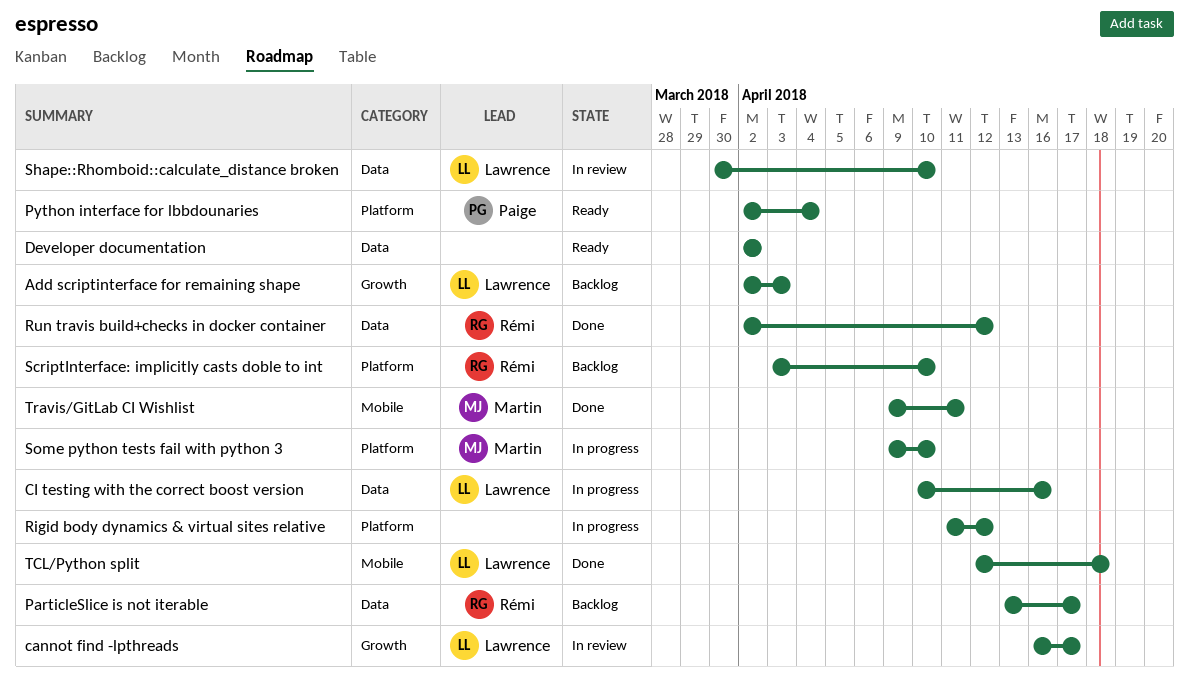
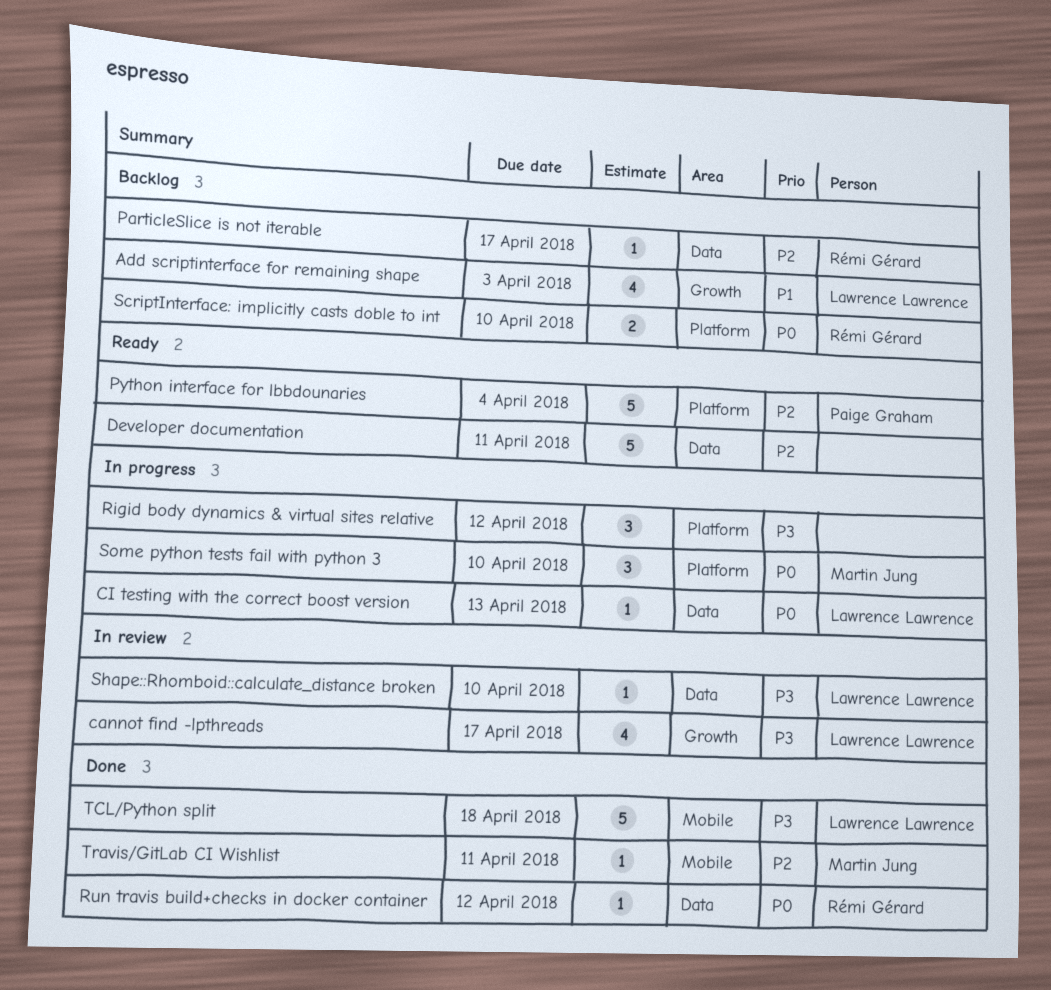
CI testing with the correct boost version, due: Apr 16 -> Apr 13
Developer documentation, due: Apr 2 -> Apr 11

